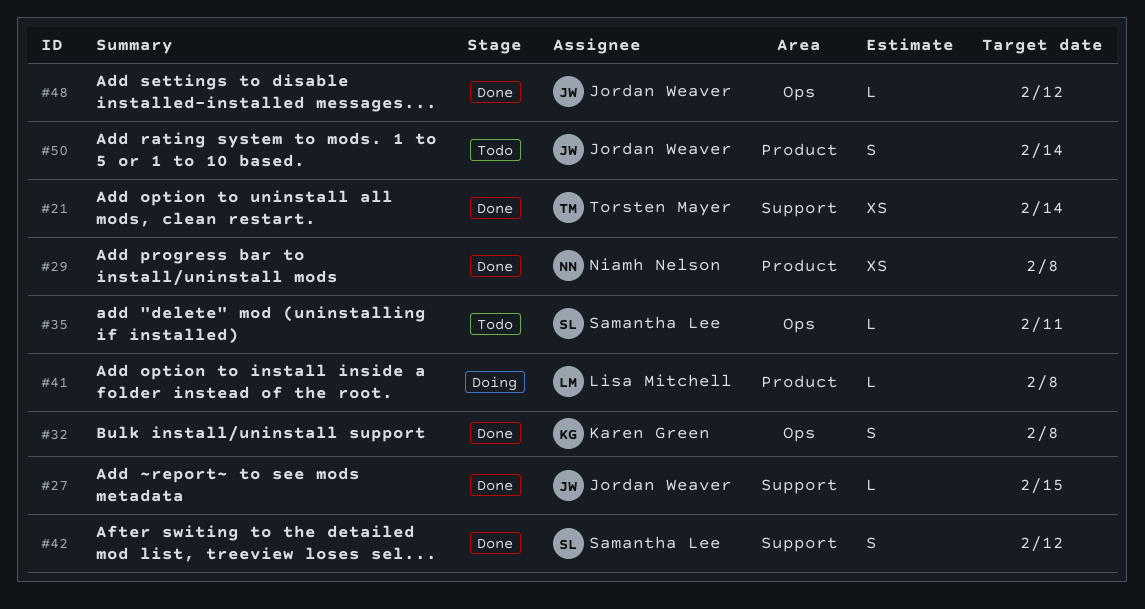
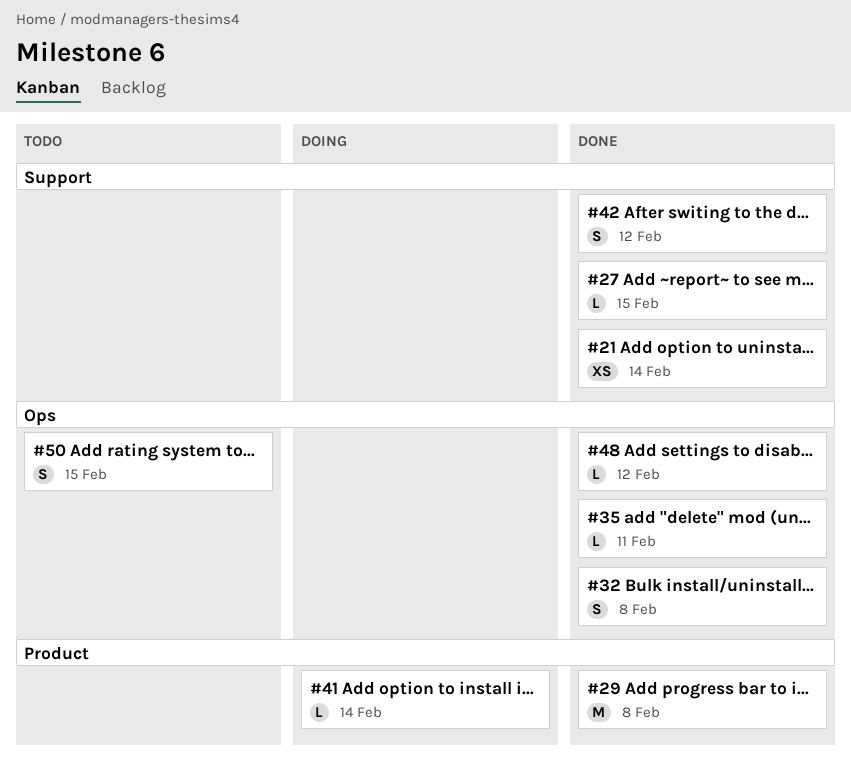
#29, estimate: XS -> M
#35, status: Todo -> Done
#41, due: Feb 8 -> Feb 14
#50, label: Product -> Ops
#50, due: Feb 14 -> Feb 15

